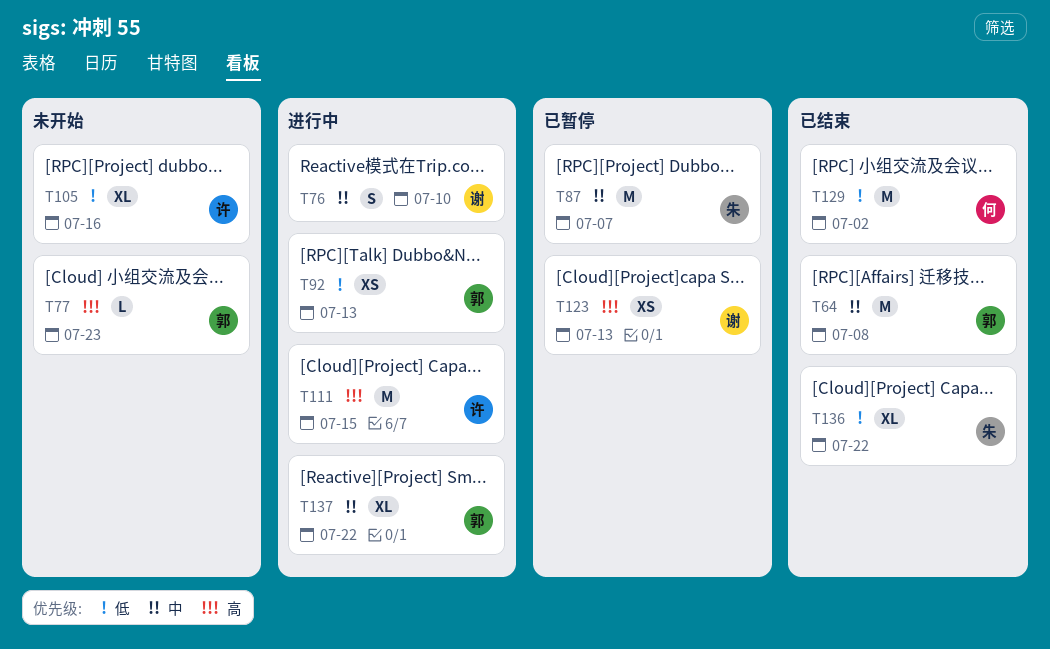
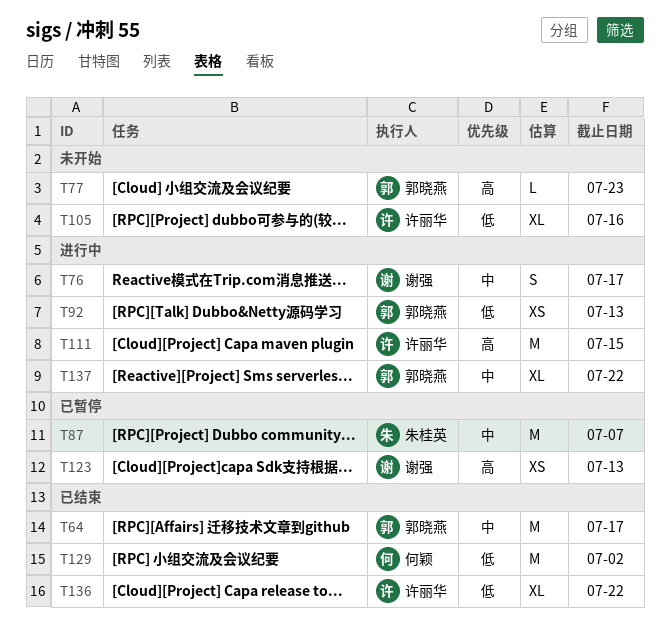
T64, due: Jul 8 -> Jul 17
T76, due: Jul 10 -> Jul 17
T136, owner: 朱桂英 -> 许丽华

